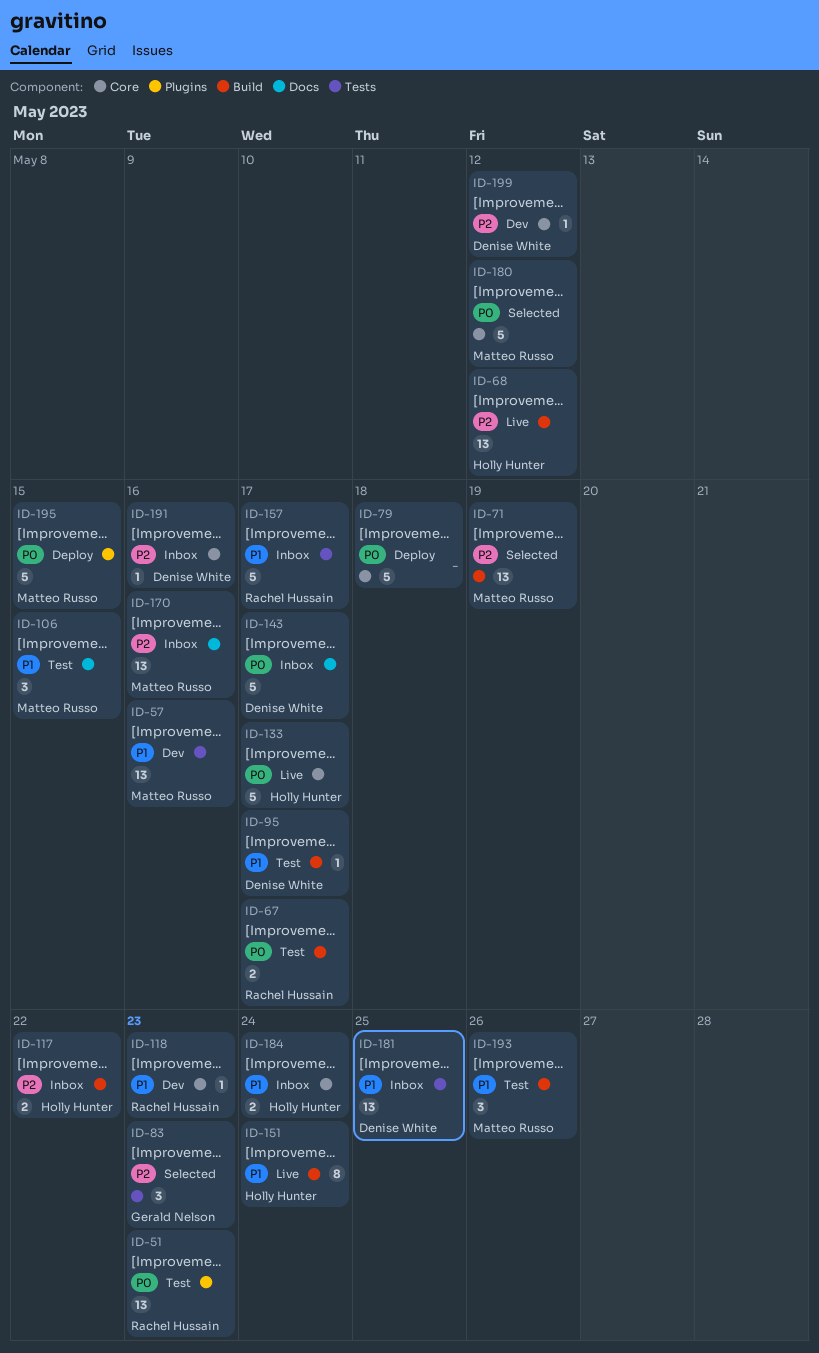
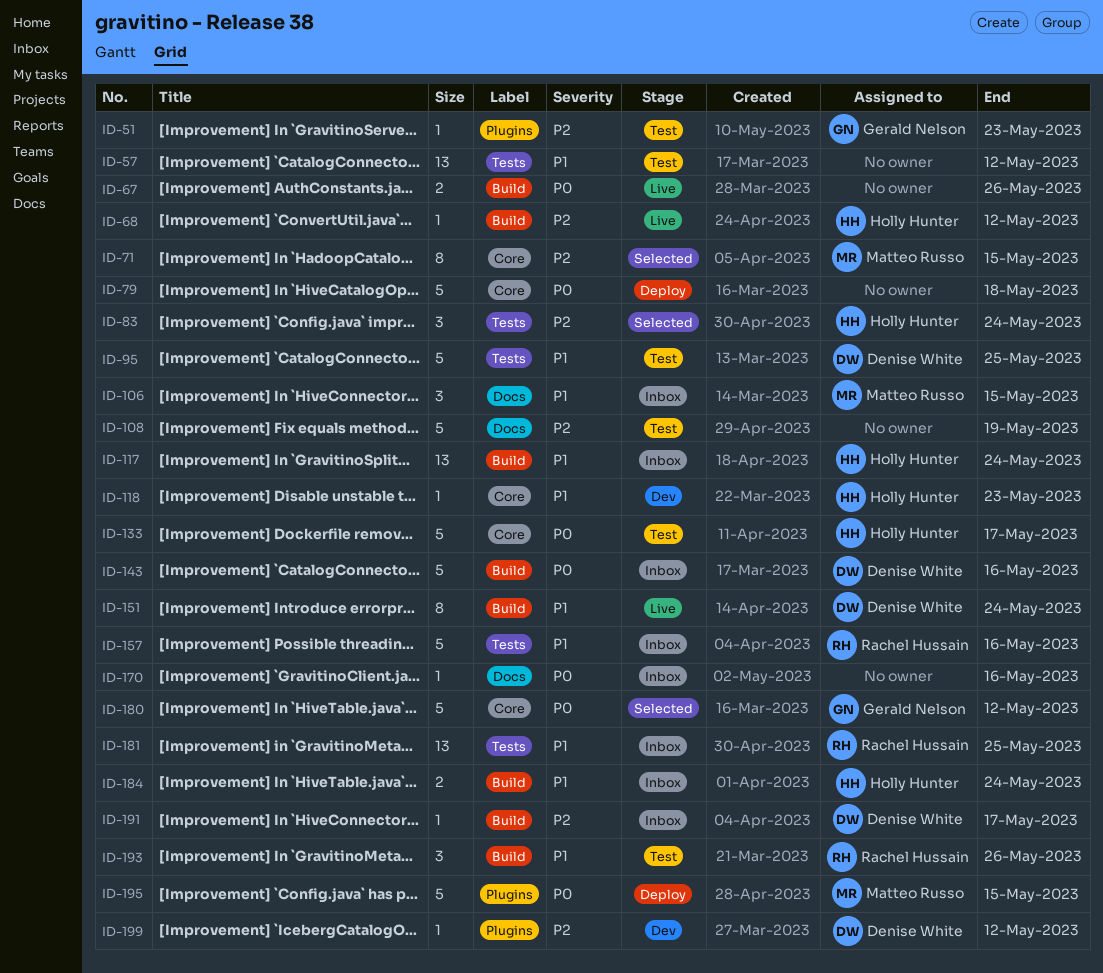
ID-51, owner: Rachel Hussain -> Gerald Nelson
ID-51, priority: P0 -> P2
ID-51, estimate: 13 -> 1
ID-57, status: Dev -> Test
ID-57, owner: Matteo Russo -> none
ID-57, due: May 16 -> May 12
ID-67, status: Test -> Live
ID-67, owner: Rachel Hussain -> none
ID-67, due: May 17 -> May 26
ID-68, estimate: 13 -> 1
ID-71, label: Build -> Core
ID-71, estimate: 13 -> 8
ID-71, due: May 19 -> May 15
ID-83, owner: Gerald Nelson -> Holly Hunter
ID-83, due: May 23 -> May 24
ID-95, label: Build -> Tests
ID-95, estimate: 1 -> 5
ID-95, due: May 17 -> May 25
ID-106, status: Test -> Inbox
ID-108: none -> present
ID-117, priority: P2 -> P1
ID-117, estimate: 2 -> 13
ID-117, due: May 22 -> May 24
ID-118, owner: Rachel Hussain -> Holly Hunter
ID-133, status: Live -> Test
ID-143, label: Docs -> Build
ID-143, due: May 17 -> May 16
ID-151, owner: Holly Hunter -> Denise White
ID-157, due: May 17 -> May 16
ID-170, owner: Matteo Russo -> none
ID-170, priority: P2 -> P0
ID-170, estimate: 13 -> 1
ID-180, owner: Matteo Russo -> Gerald Nelson
ID-181, owner: Denise White -> Rachel Hussain
ID-184, label: Core -> Build
ID-191, label: Core -> Build
ID-191, due: May 16 -> May 17
ID-193, owner: Matteo Russo -> Rachel Hussain
ID-199, label: Core -> Plugins

